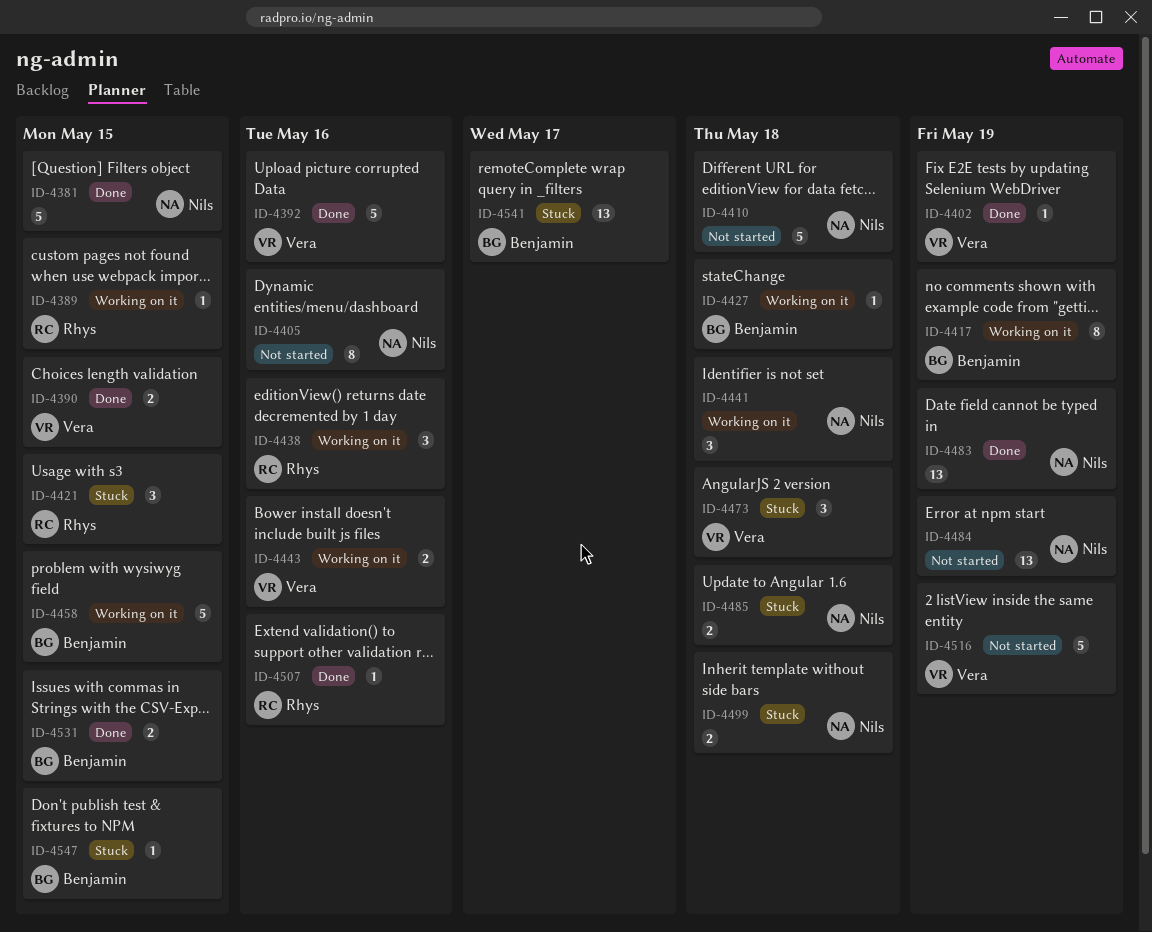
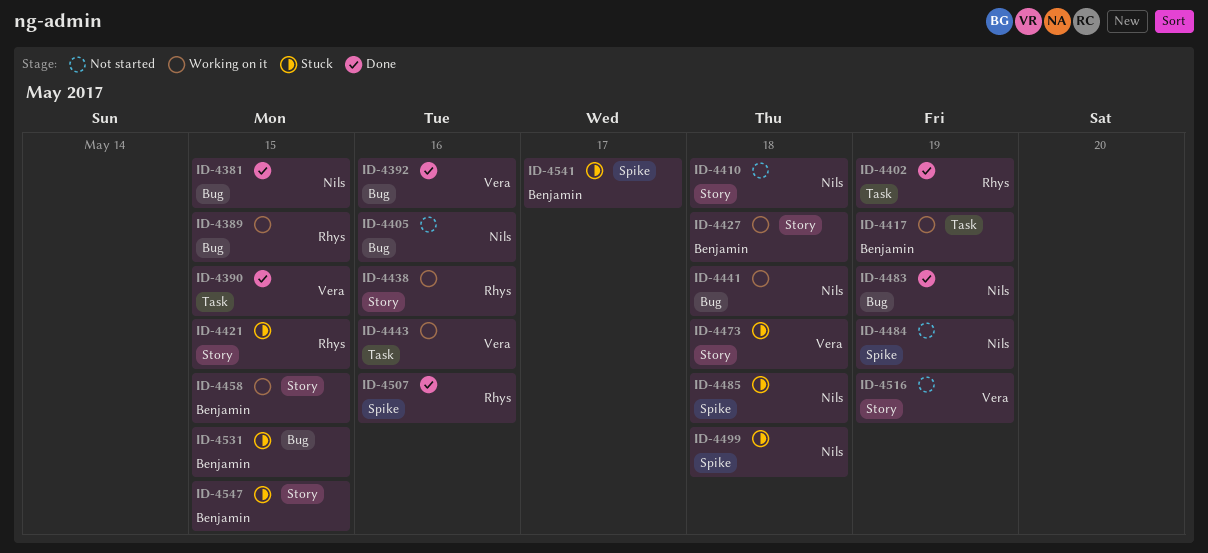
ID-4402, owner: Vera -> Rhys
ID-4531, status: Done -> Stuck

